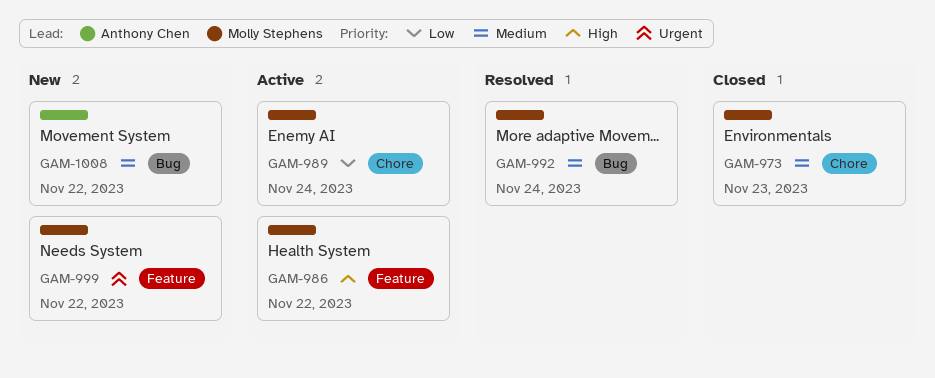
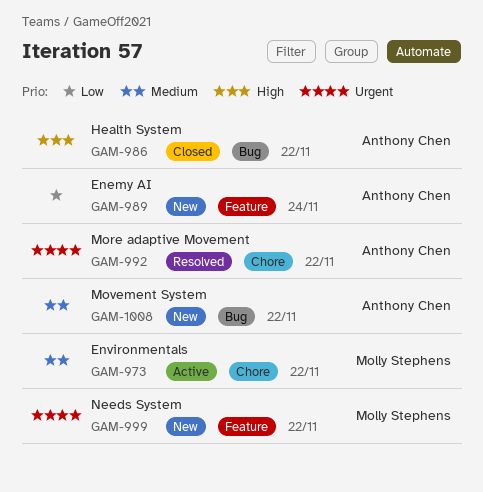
GAM-973, status: Closed -> Active
GAM-973, due: Nov 23 -> Nov 22
GAM-986, status: Active -> Closed
GAM-986, owner: Molly Stephens -> Anthony Chen
GAM-986, label: Feature -> Bug
GAM-989, status: Active -> New
GAM-989, owner: Molly Stephens -> Anthony Chen
GAM-989, label: Chore -> Feature
GAM-992, owner: Molly Stephens -> Anthony Chen
GAM-992, priority: Medium -> Urgent
GAM-992, label: Bug -> Chore
GAM-992, due: Nov 24 -> Nov 22

